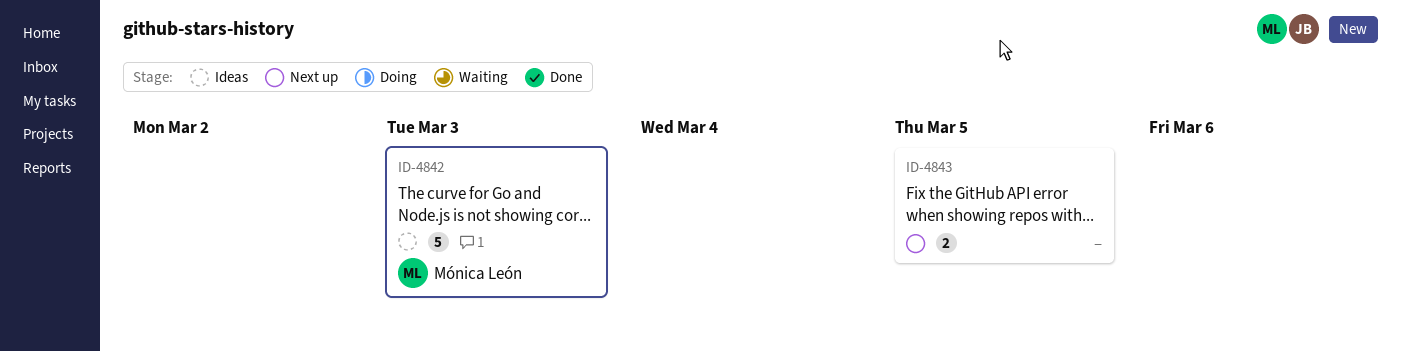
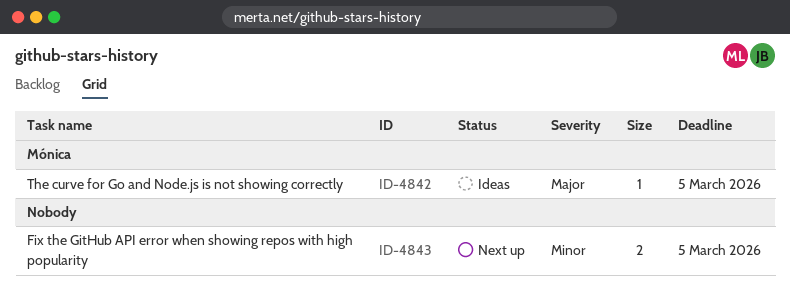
ID-4842, estimate: 5 -> 1
ID-4842, due: Mar 3 -> Mar 5

